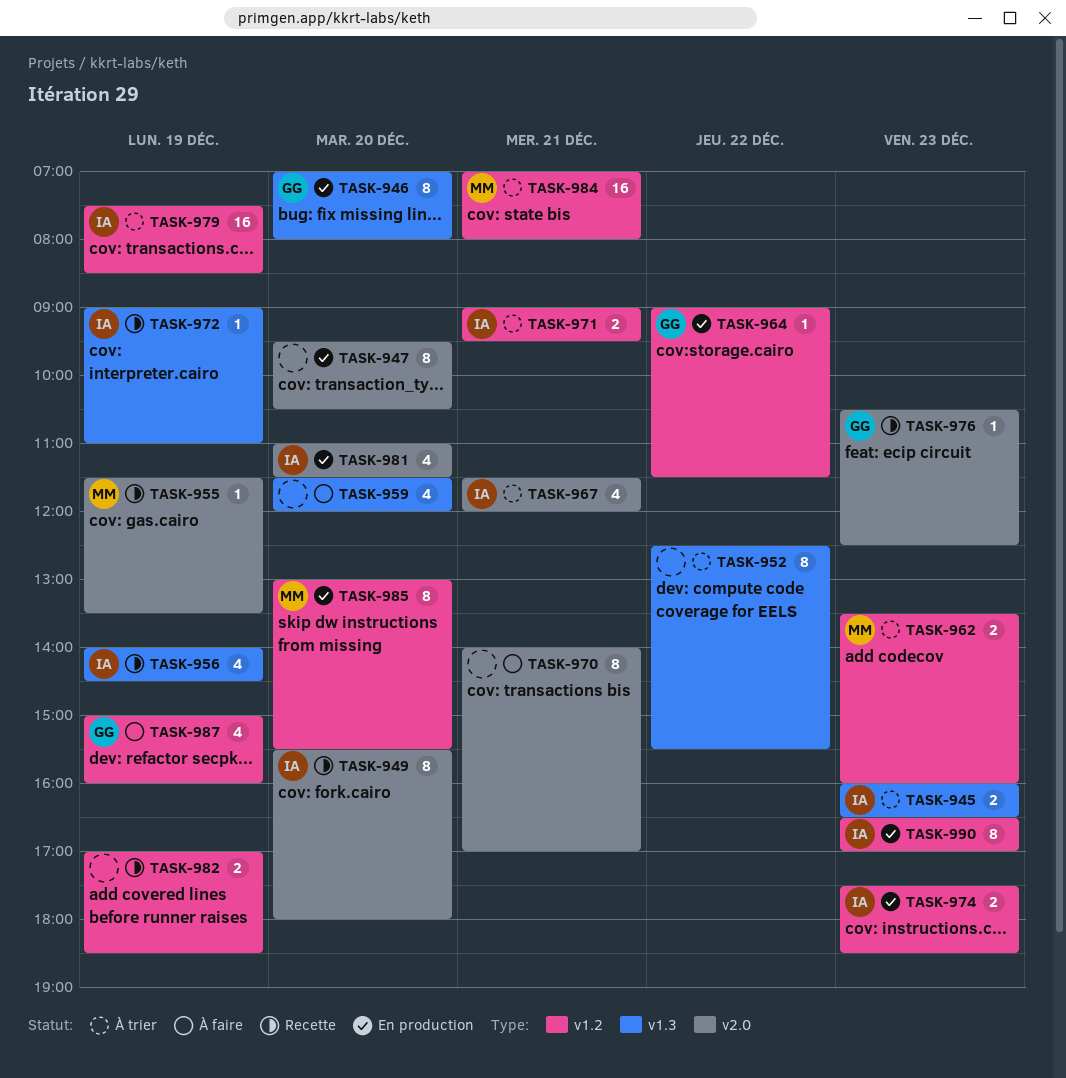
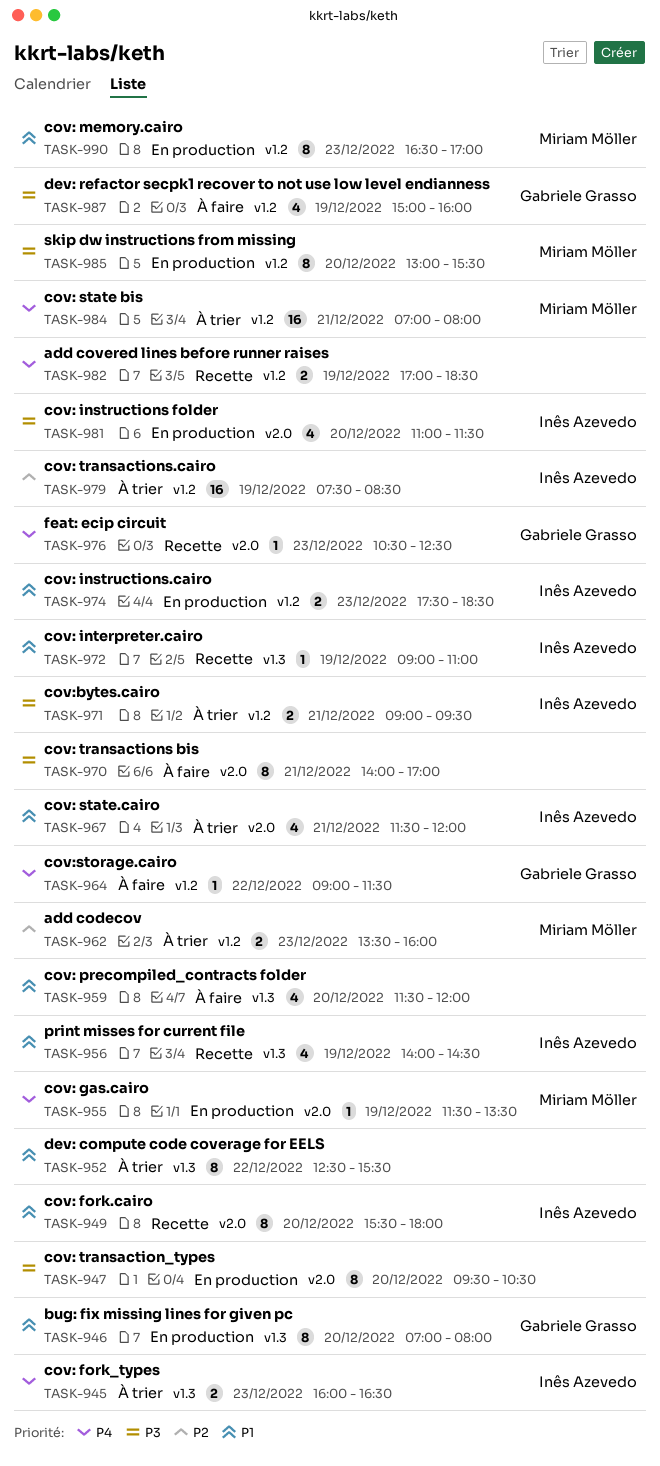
TASK-955, status: Recette -> En production
TASK-964, status: En production -> À faire
TASK-990, owner: Inês Azevedo -> Miriam Möller

